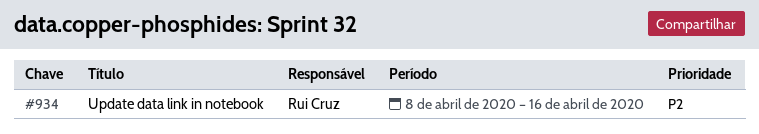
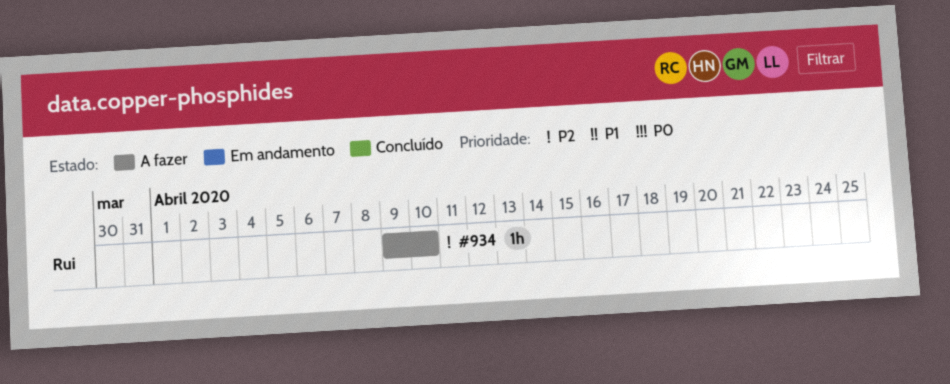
#934, start: Apr 8 -> Apr 9
#934, due: Apr 16 -> Apr 10

